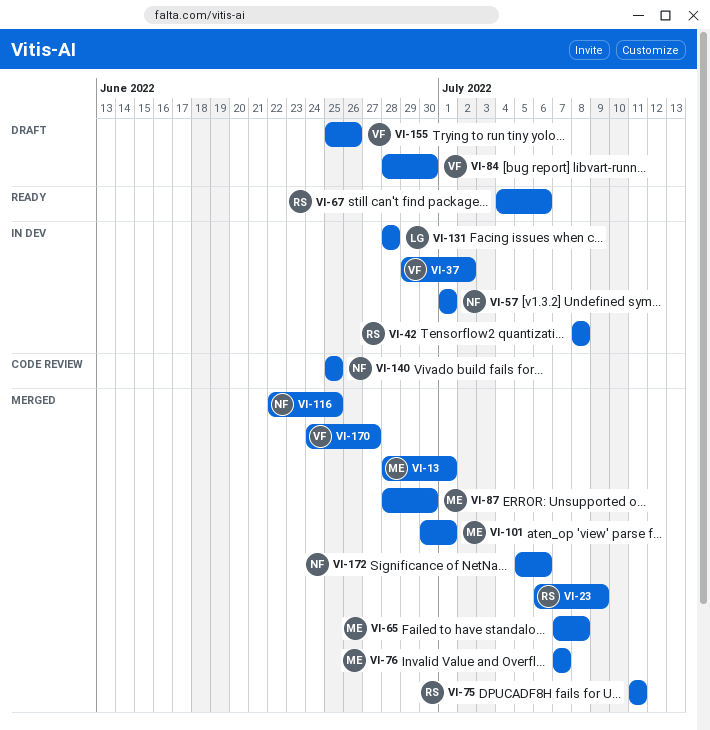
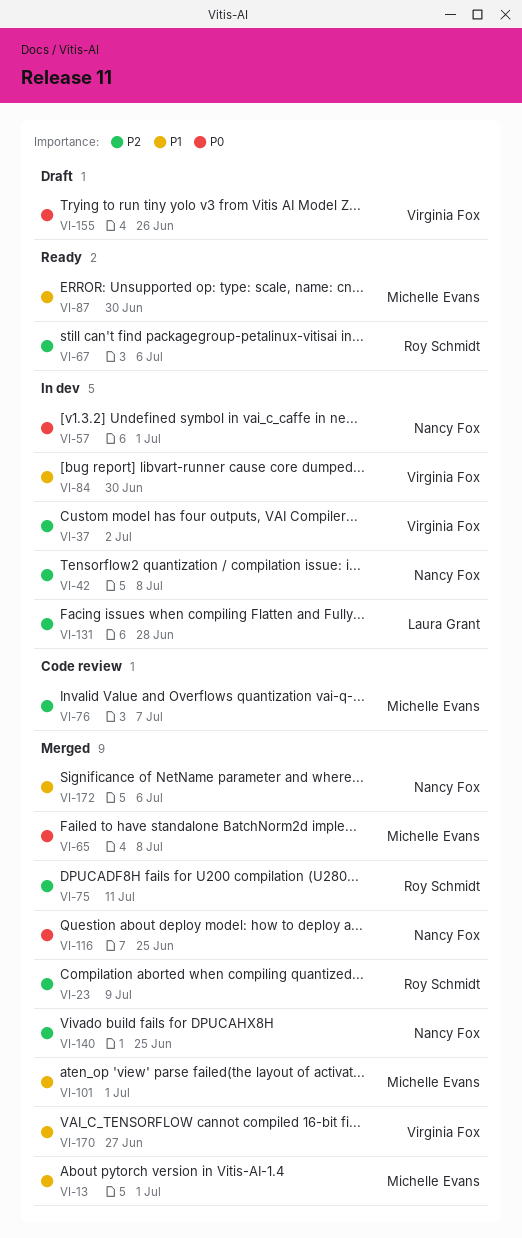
VI-42, owner: Roy Schmidt -> Nancy Fox
VI-76, status: Merged -> Code review
VI-84, status: Draft -> In dev
VI-87, status: Merged -> Ready
VI-140, status: Code review -> Merged

